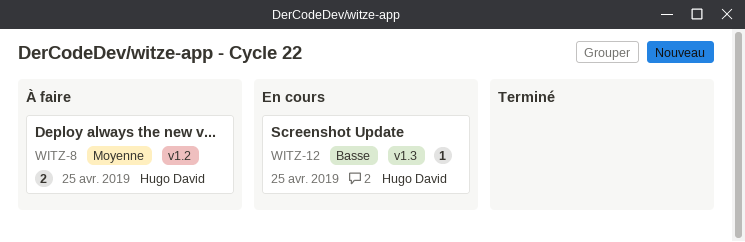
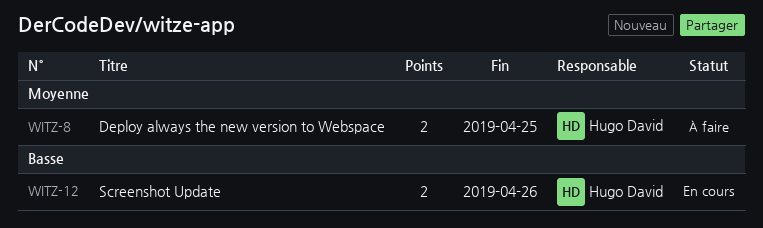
WITZ-12, estimate: 1 -> 2
WITZ-12, due: Apr 25 -> Apr 26

